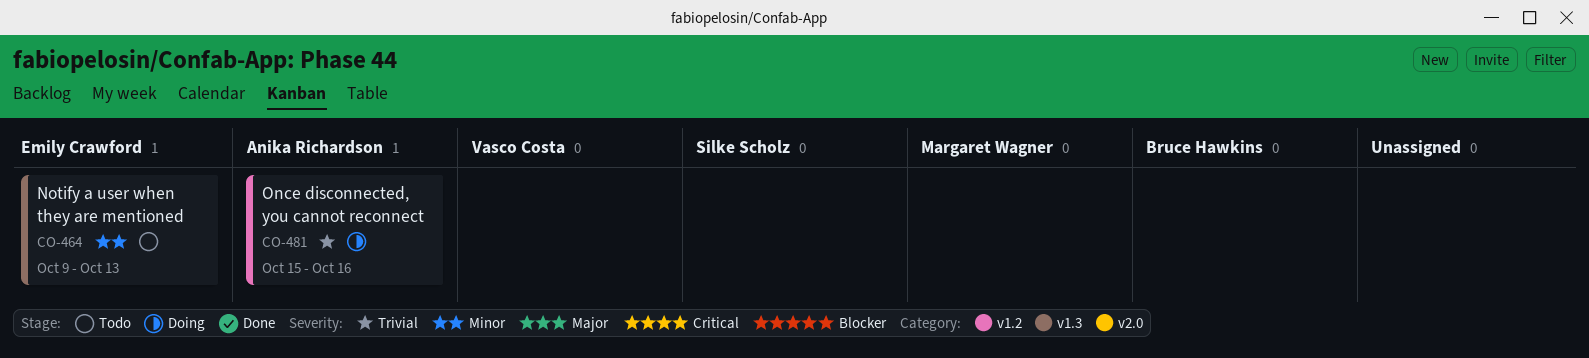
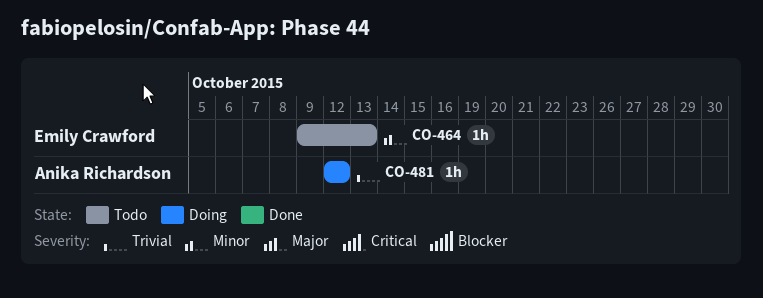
CO-481, start: Oct 15 -> Oct 12
CO-481, due: Oct 16 -> Oct 12

